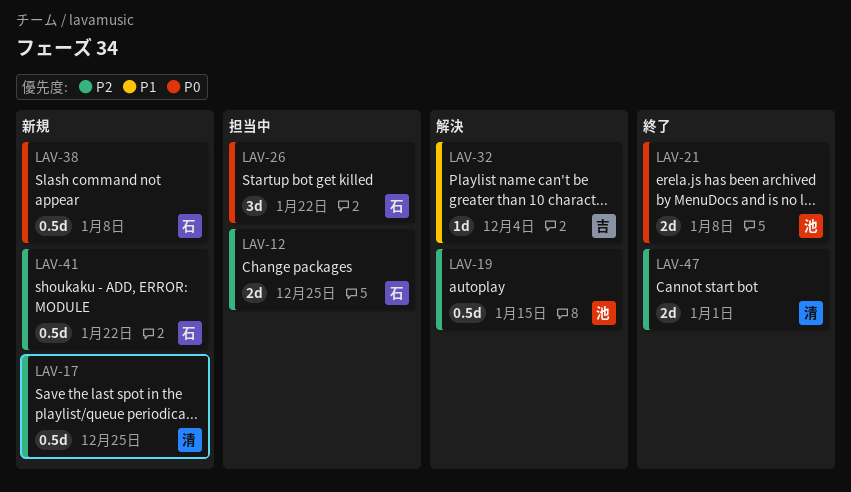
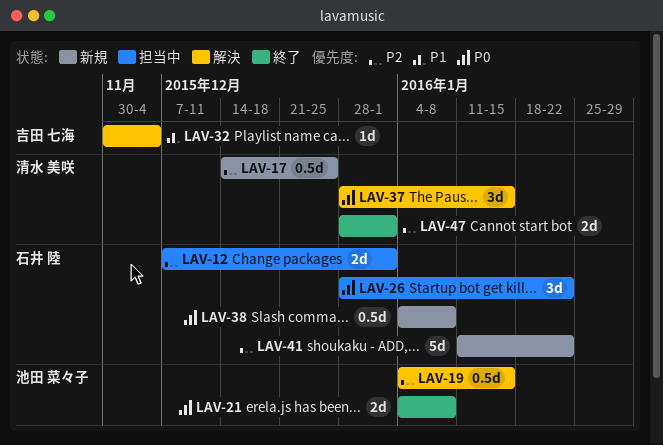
LAV-12, due: Dec 25 -> Jan 1
LAV-37: none -> present
LAV-41, estimate: 0.5d -> 5d

